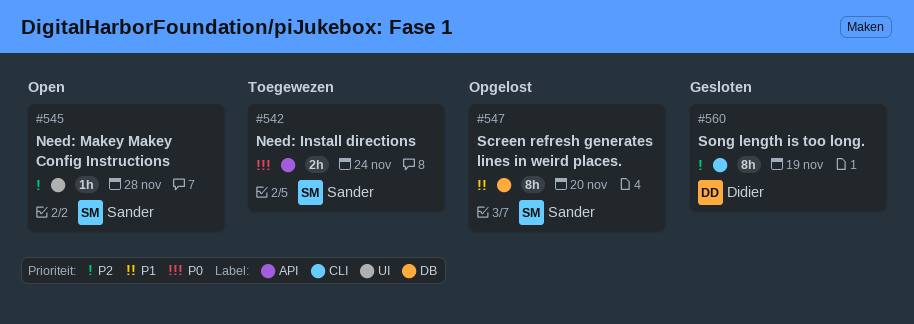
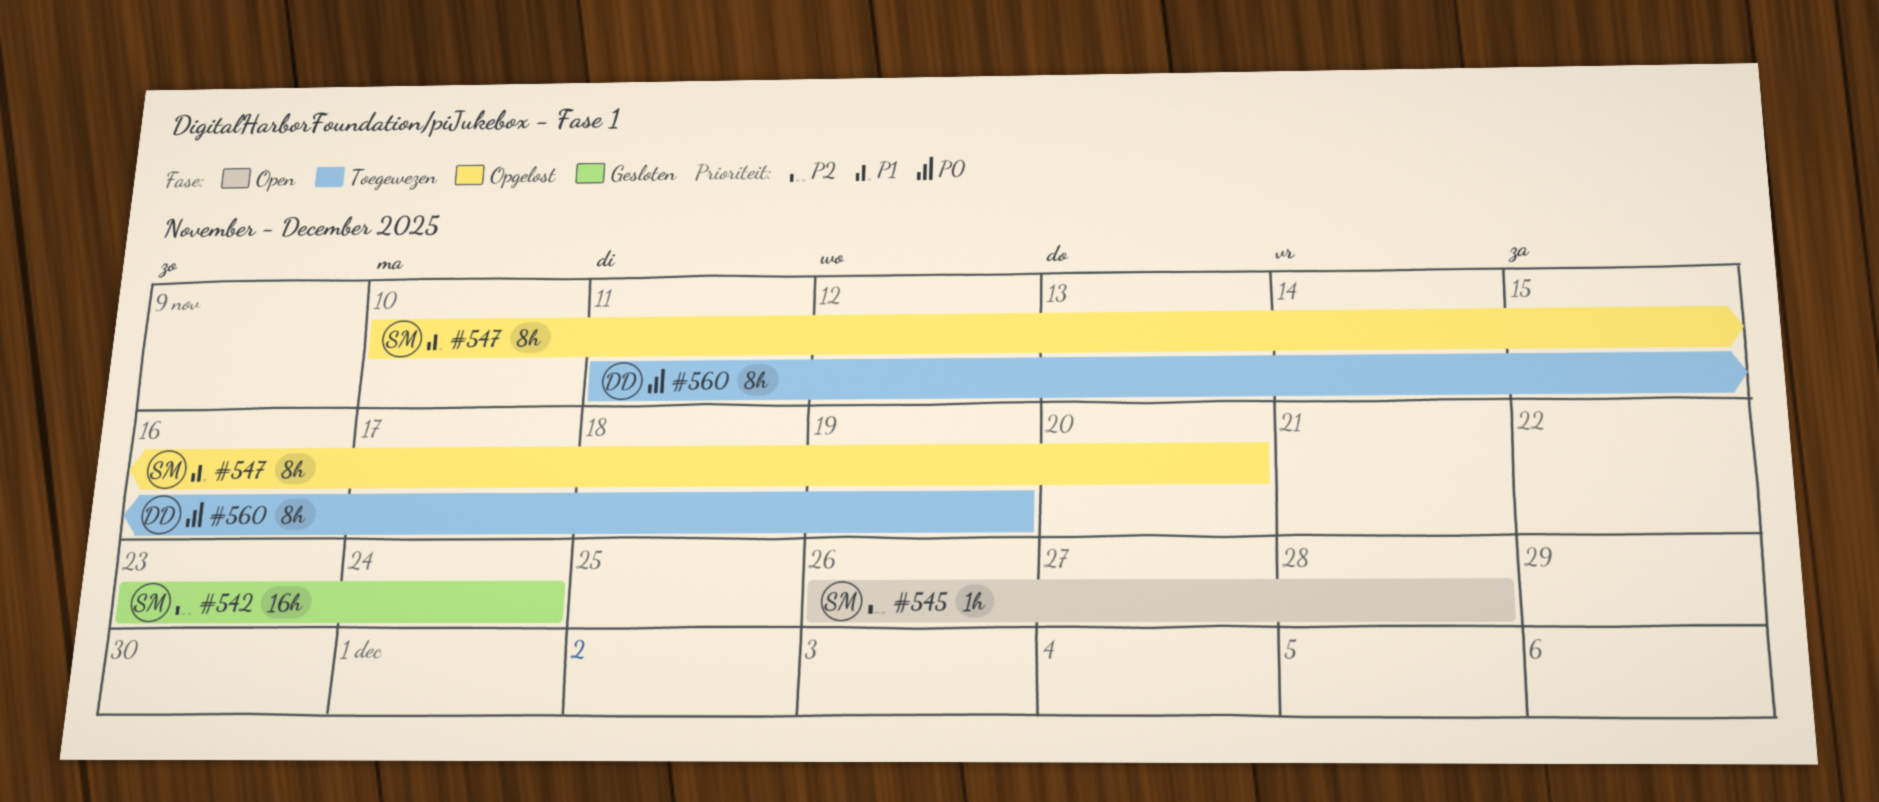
#542, status: Toegewezen -> Gesloten
#542, priority: P0 -> P2
#542, estimate: 2h -> 16h
#560, status: Gesloten -> Toegewezen
#560, priority: P2 -> P0

